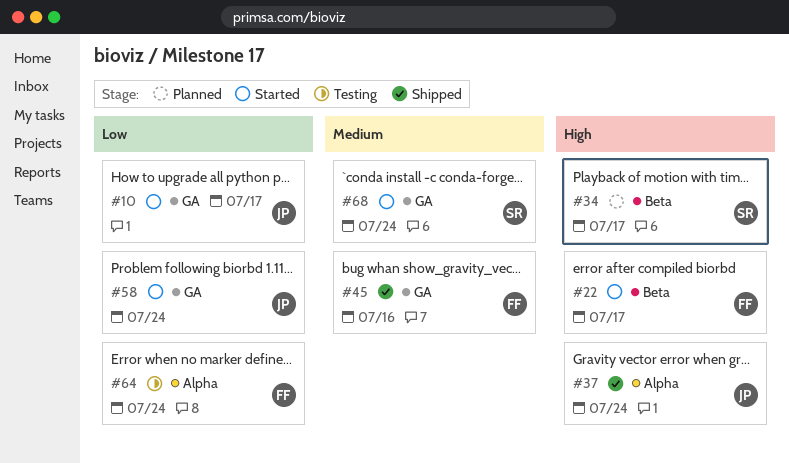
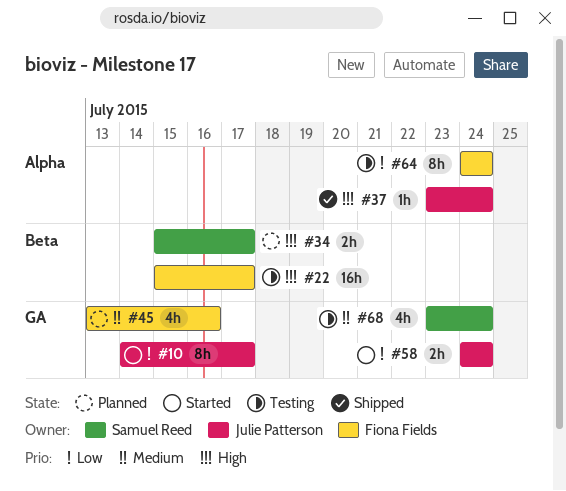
#22, status: Started -> Testing
#45, status: Shipped -> Planned
#68, status: Started -> Testing

